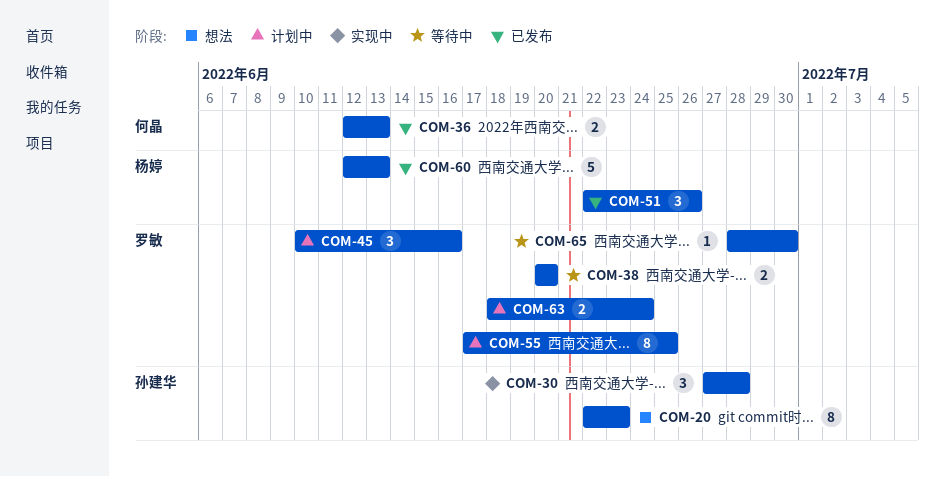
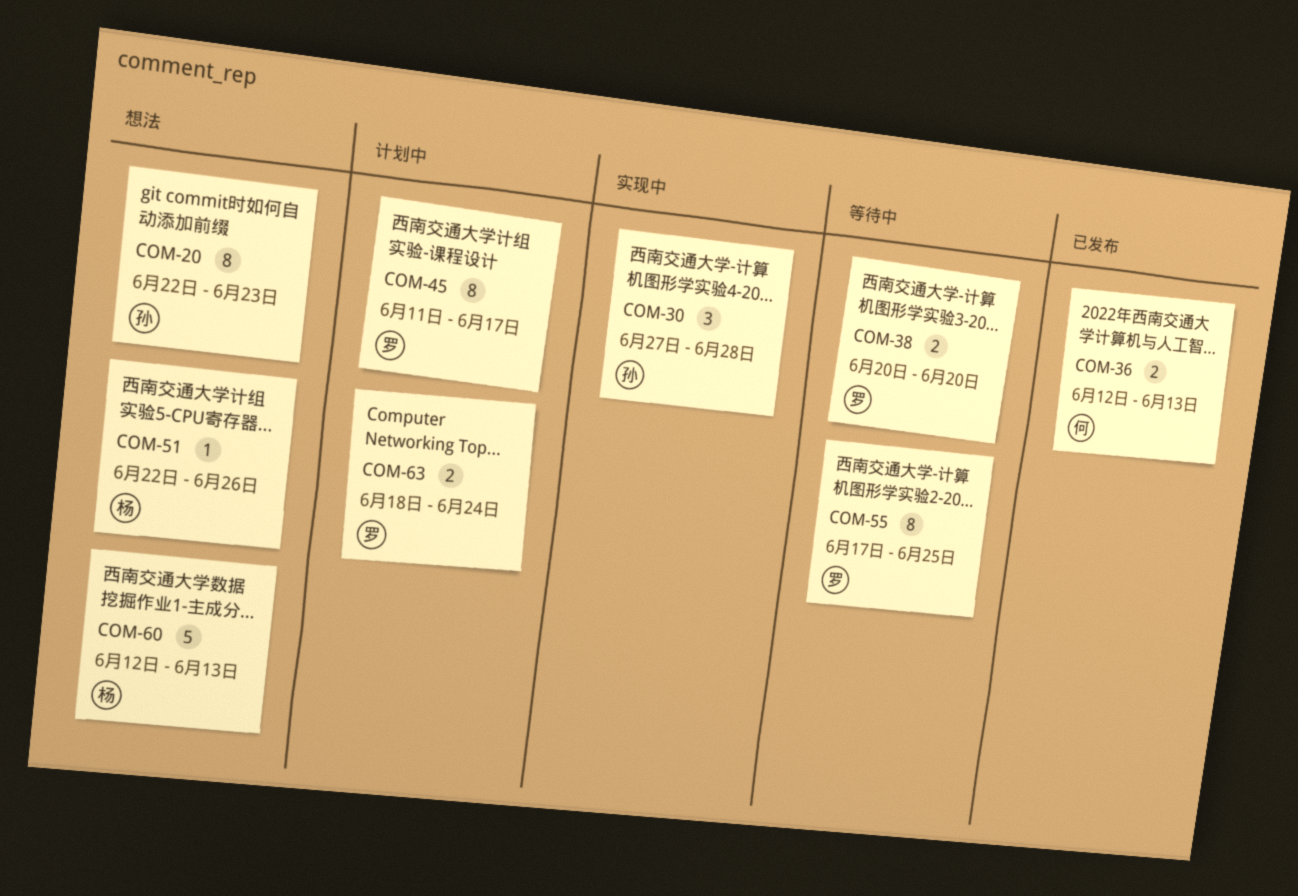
COM-45, estimate: 3 -> 8
COM-45, start: Jun 10 -> Jun 11
COM-45, due: Jun 16 -> Jun 17
COM-51, status: 已发布 -> 想法
COM-51, estimate: 3 -> 1
COM-55, status: 计划中 -> 等待中
COM-60, status: 已发布 -> 想法
COM-65: present -> none

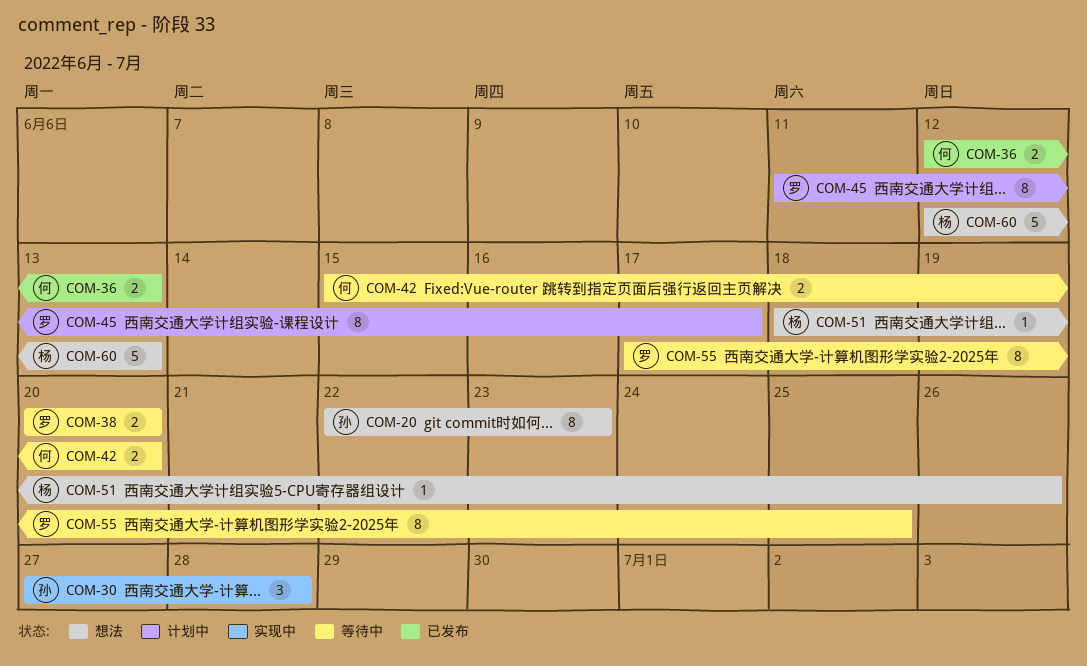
COM-42: none -> present
COM-51, start: Jun 22 -> Jun 18
COM-63: present -> none

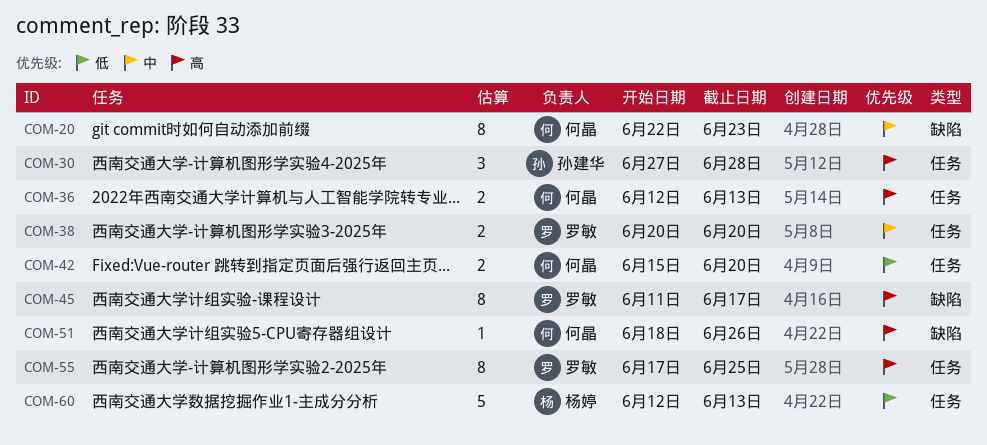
COM-20, owner: 孙建华 -> 何晶
COM-51, owner: 杨婷 -> 何晶

